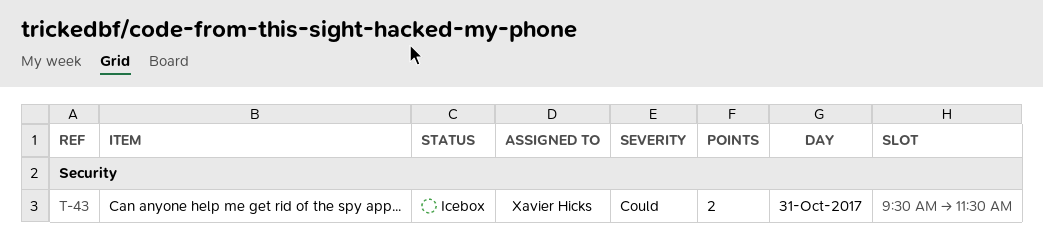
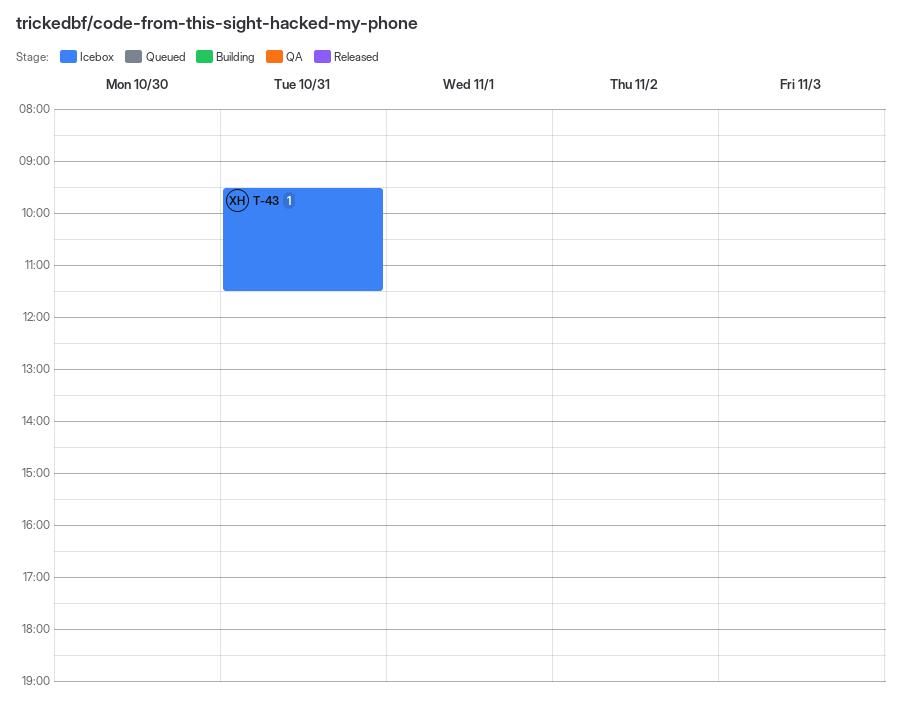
T-43, estimate: 2 -> 1

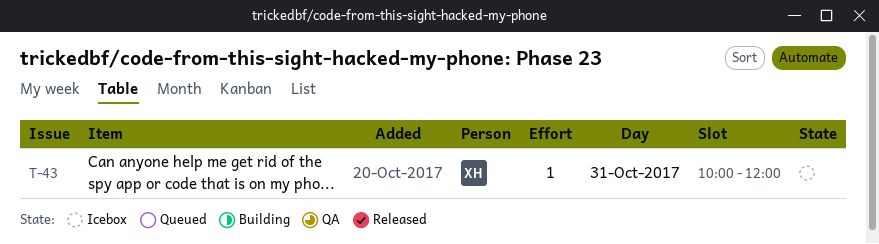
T-43, begins: 09:30 -> 10:00
T-43, ends: 11:30 -> 12:00

